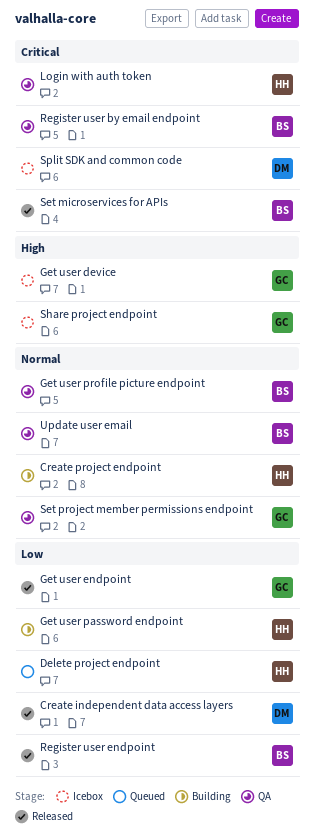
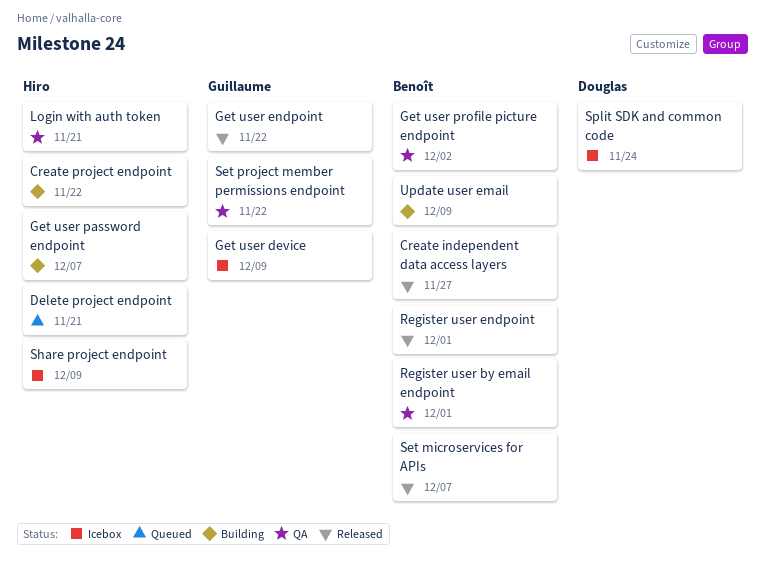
Create independent data access layers, owner: Douglas -> Benoît
Share project endpoint, owner: Guillaume -> Hiro
Update user email, status: QA -> Building

